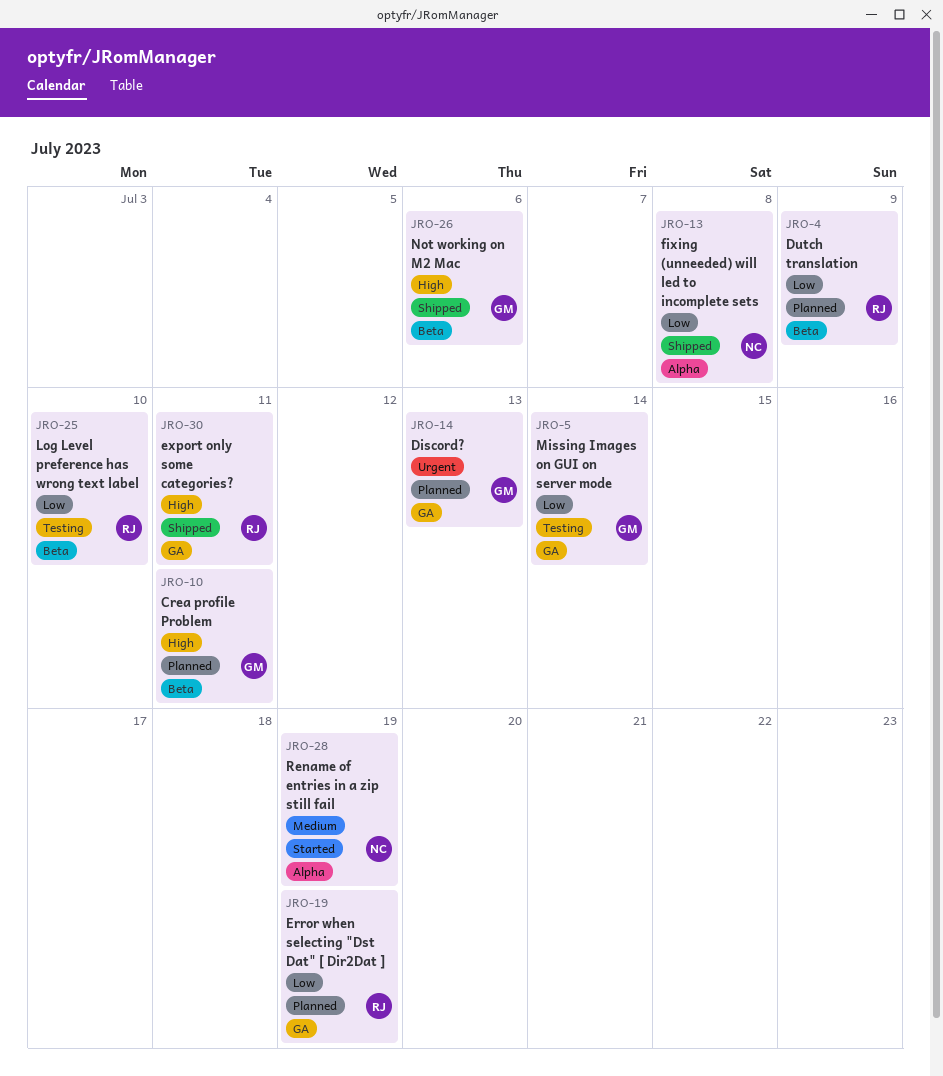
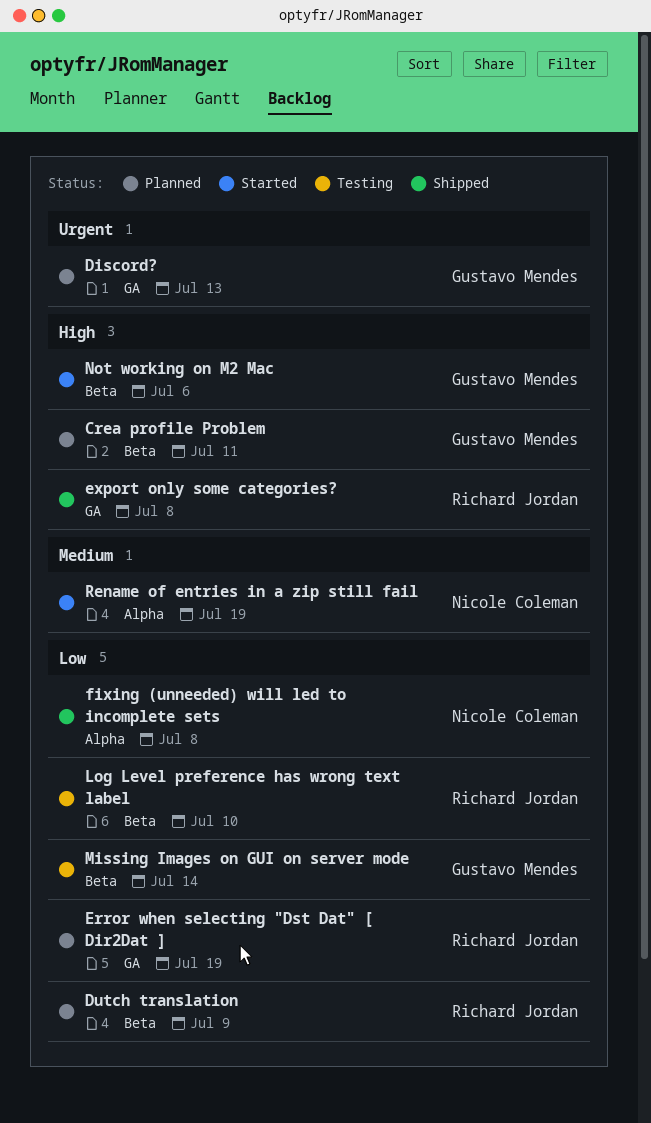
export only some categories?, due: Jul 11 -> Jul 8
Missing Images on GUI on server mode, label: GA -> Beta
Not working on M2 Mac, status: Shipped -> Started

